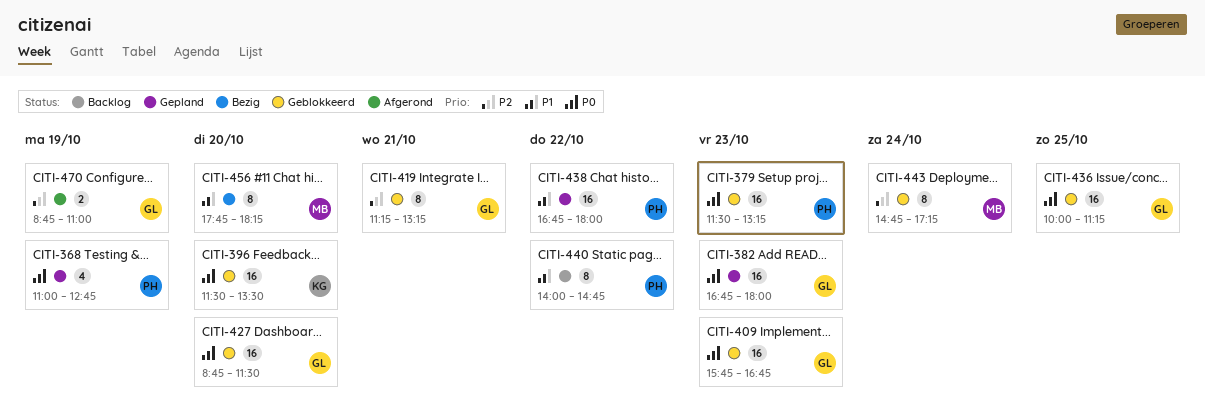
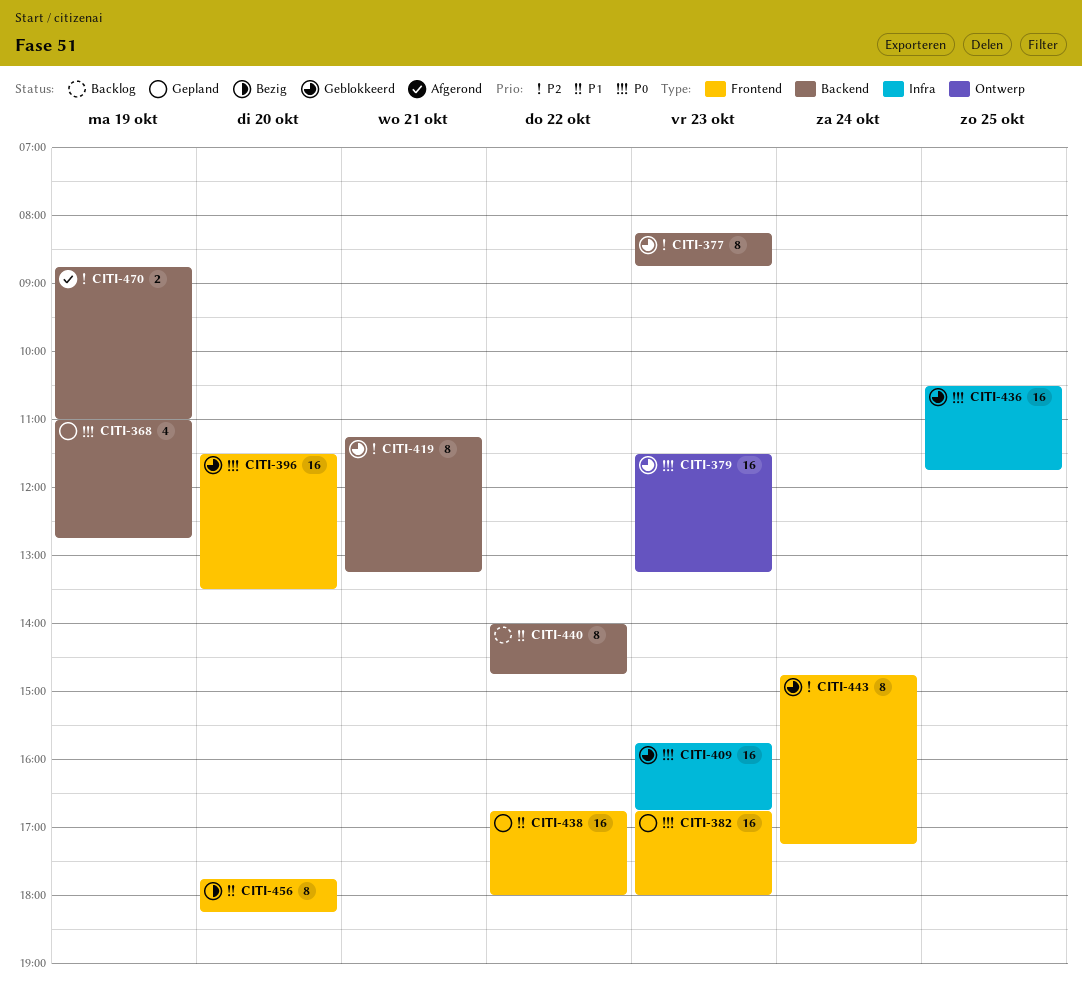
CITI-377: none -> present
CITI-427: present -> none
CITI-436, begins: 10:00 -> 10:30
CITI-436, ends: 11:15 -> 11:45

